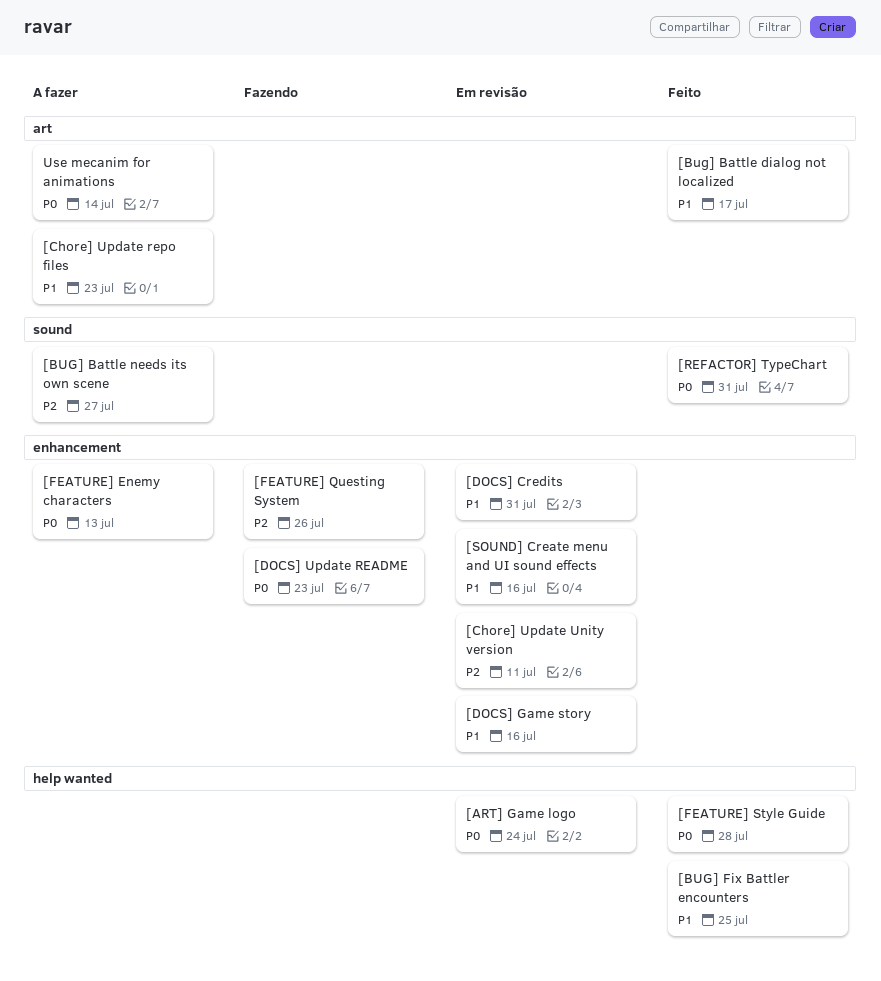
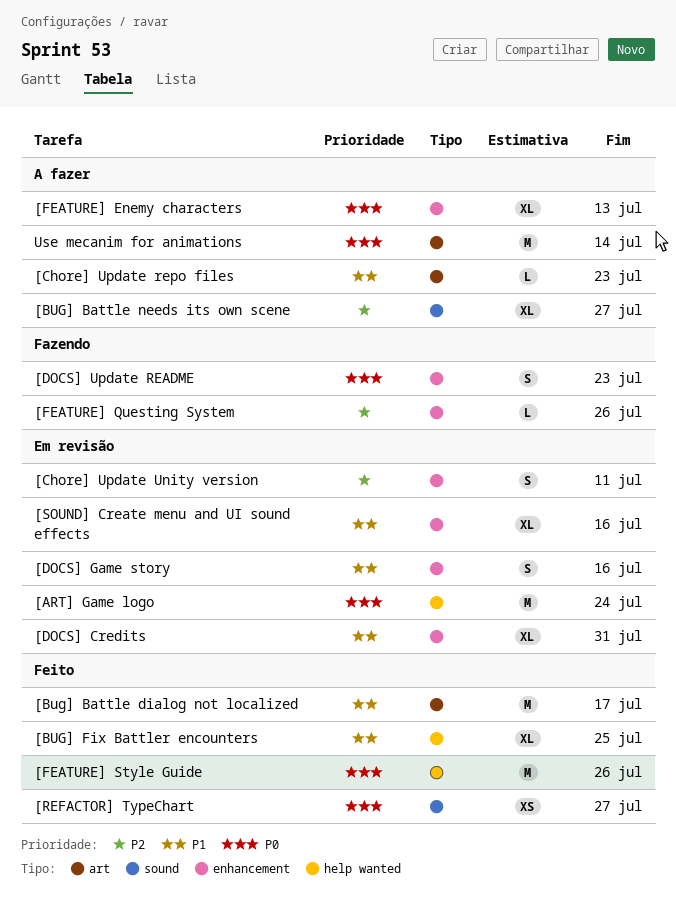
[FEATURE] Style Guide, due: Jul 28 -> Jul 26
[REFACTOR] TypeChart, due: Jul 31 -> Jul 27

